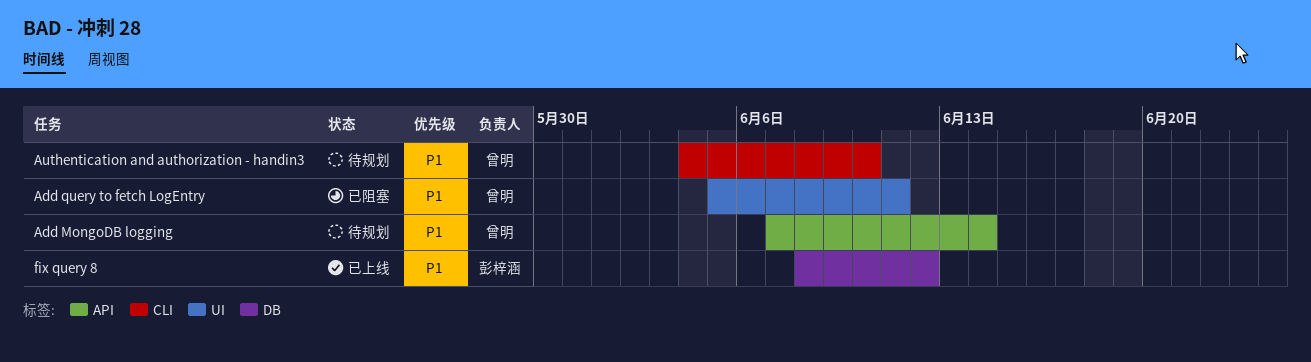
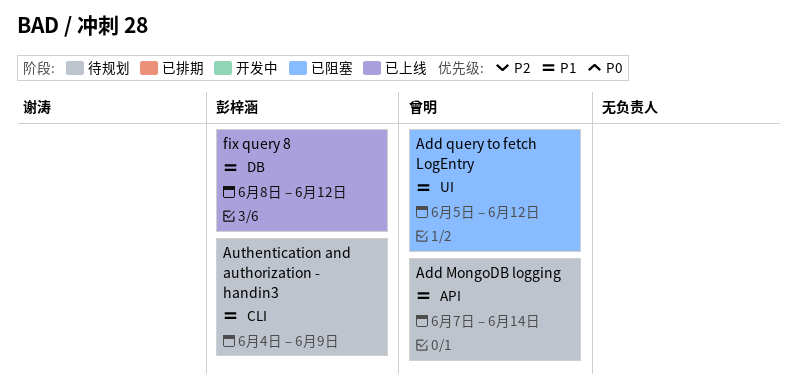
Add query to fetch LogEntry, due: Jun 11 -> Jun 12
Authentication and authorization - handin3, owner: 曾明 -> 彭梓涵
Authentication and authorization - handin3, due: Jun 10 -> Jun 9

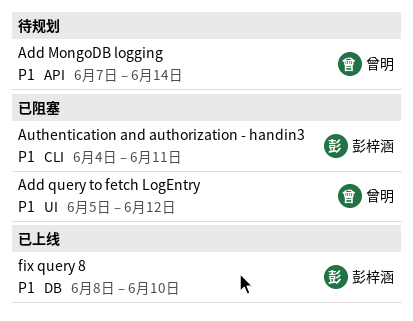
Authentication and authorization - handin3, status: 待规划 -> 已阻塞
Authentication and authorization - handin3, due: Jun 9 -> Jun 11
fix query 8, due: Jun 12 -> Jun 10

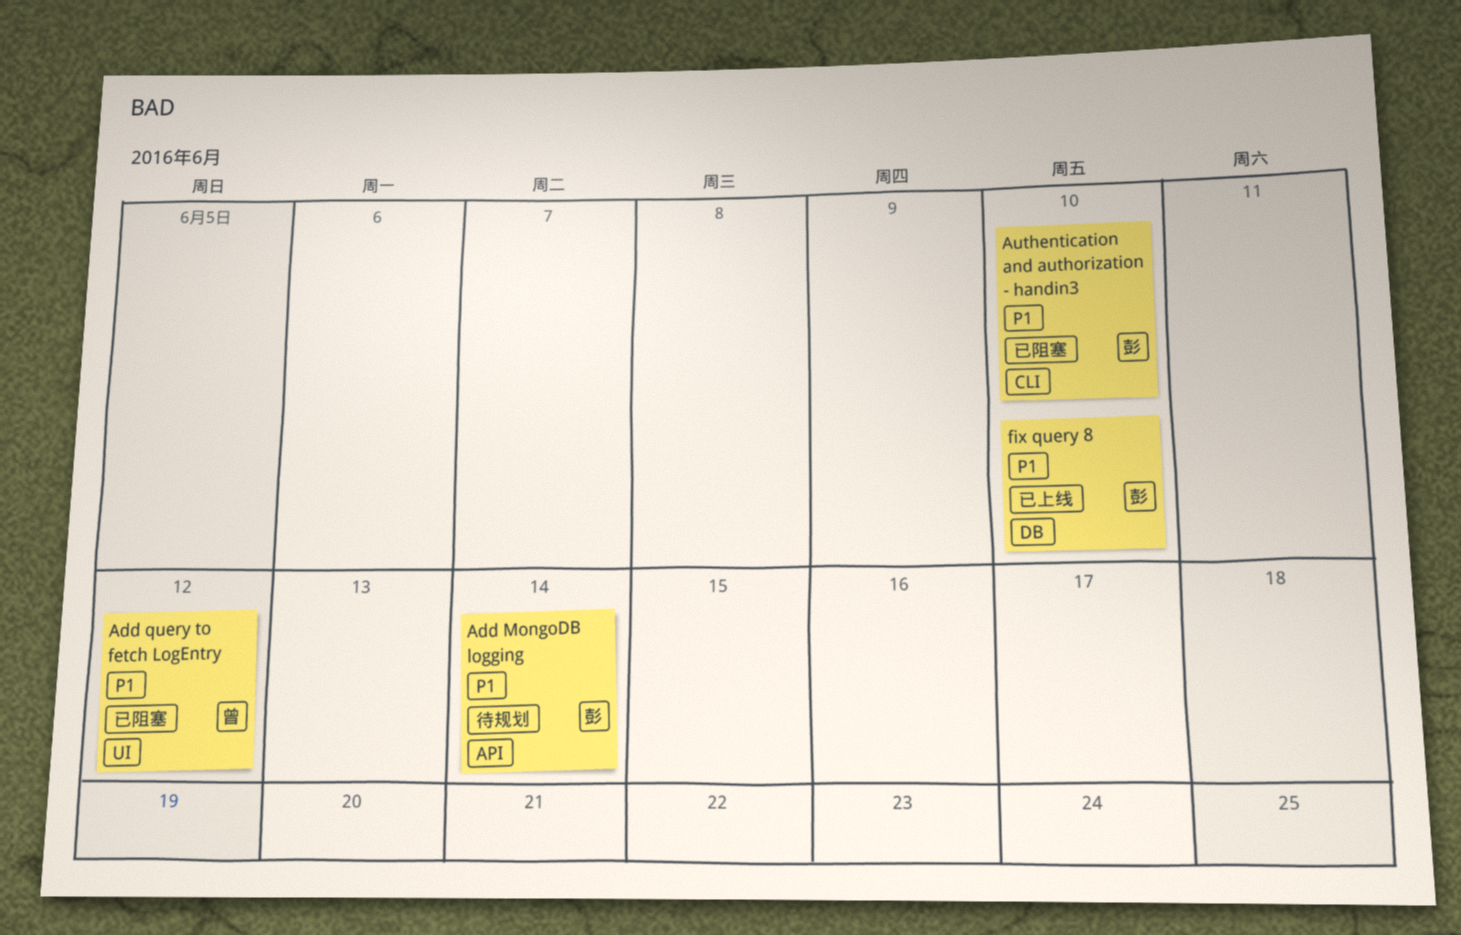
Add MongoDB logging, owner: 曾明 -> 彭梓涵
Authentication and authorization - handin3, due: Jun 11 -> Jun 10

